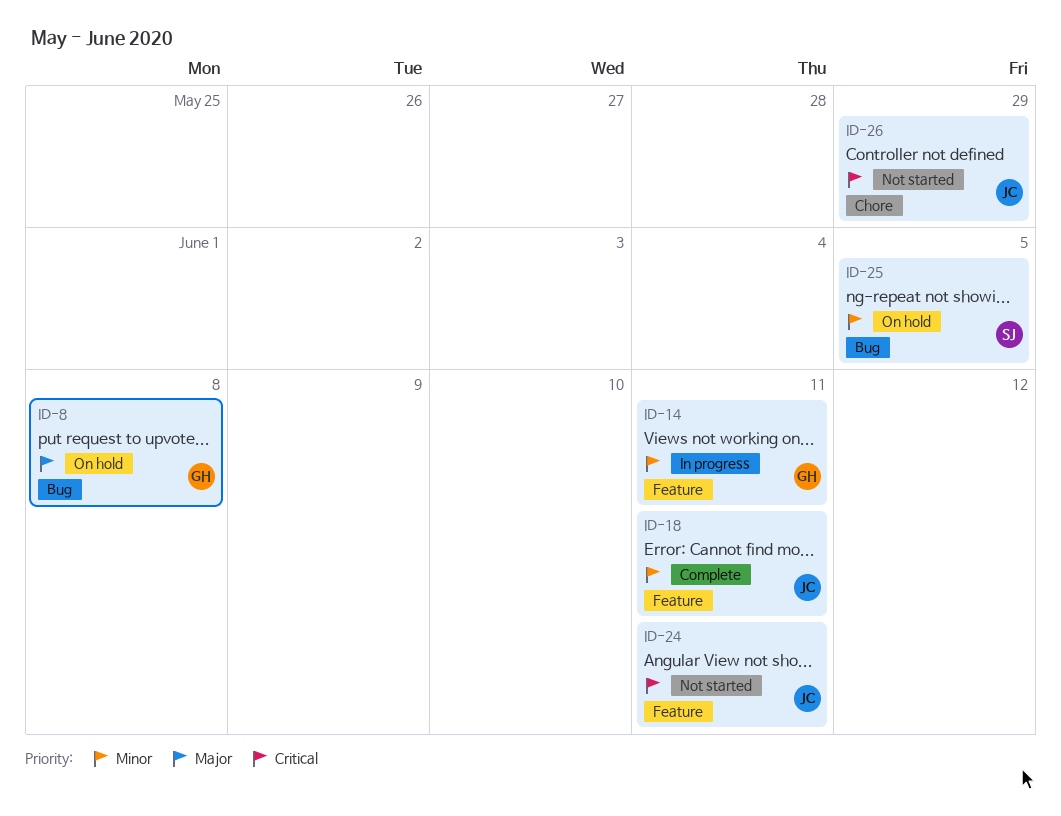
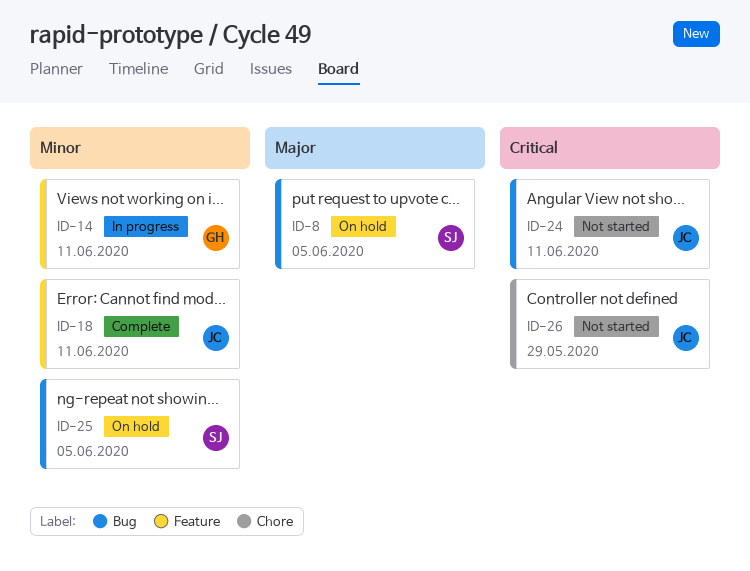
ID-8, owner: GH -> SJ
ID-8, due: Jun 8 -> Jun 5
ID-24, label: Feature -> Bug

